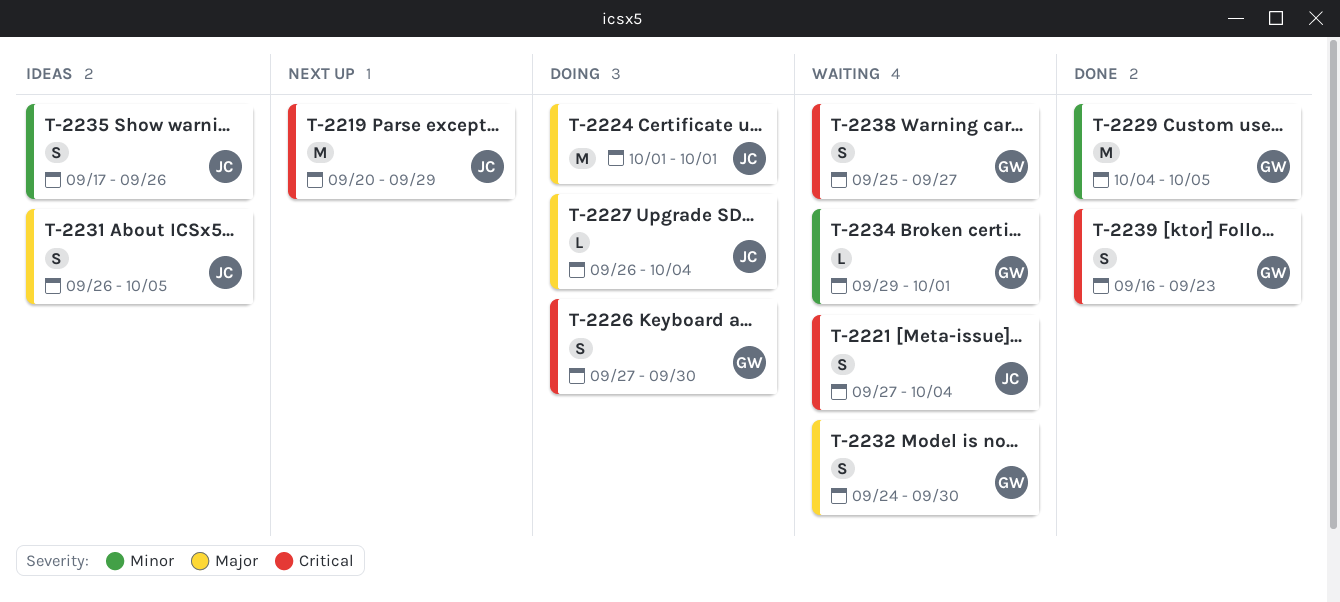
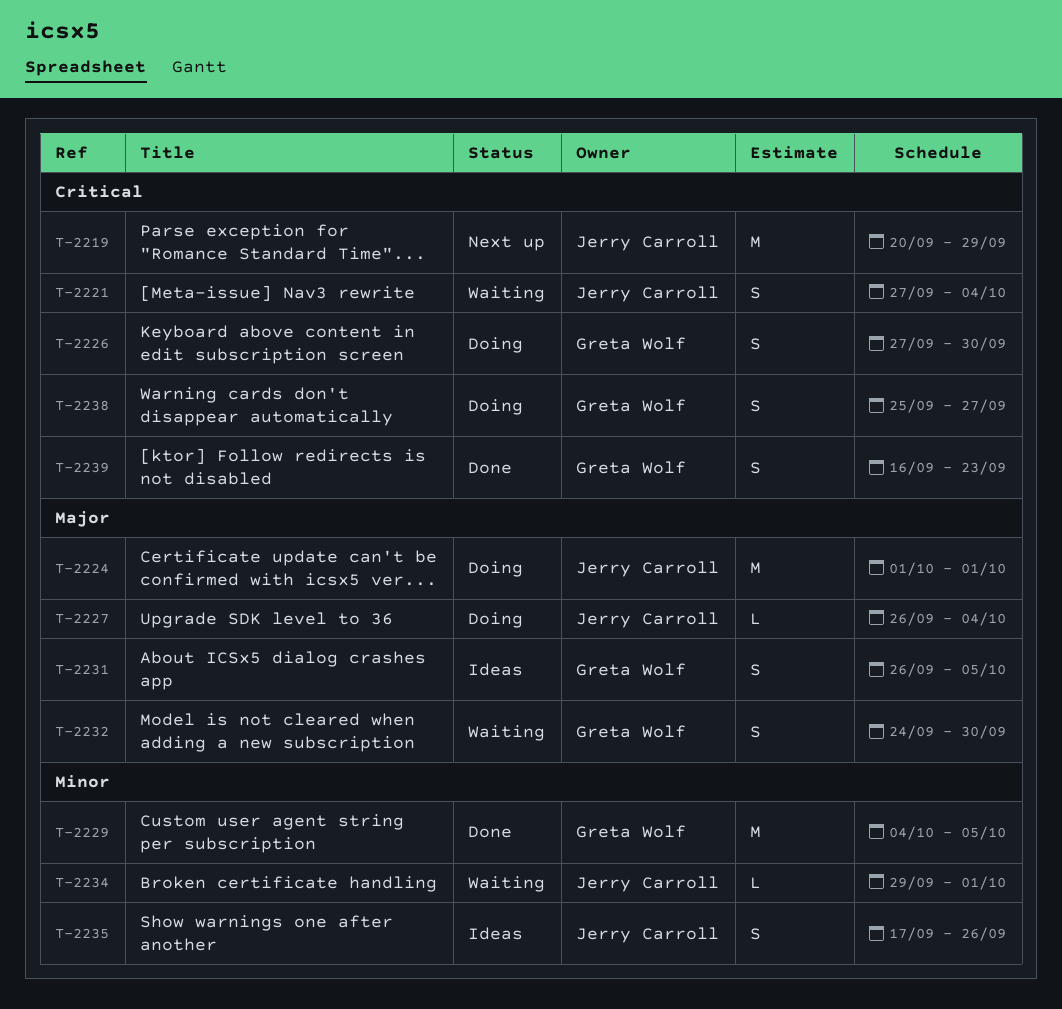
T-2231, owner: Jerry Carroll -> Greta Wolf
T-2234, owner: Greta Wolf -> Jerry Carroll
T-2238, status: Waiting -> Doing

